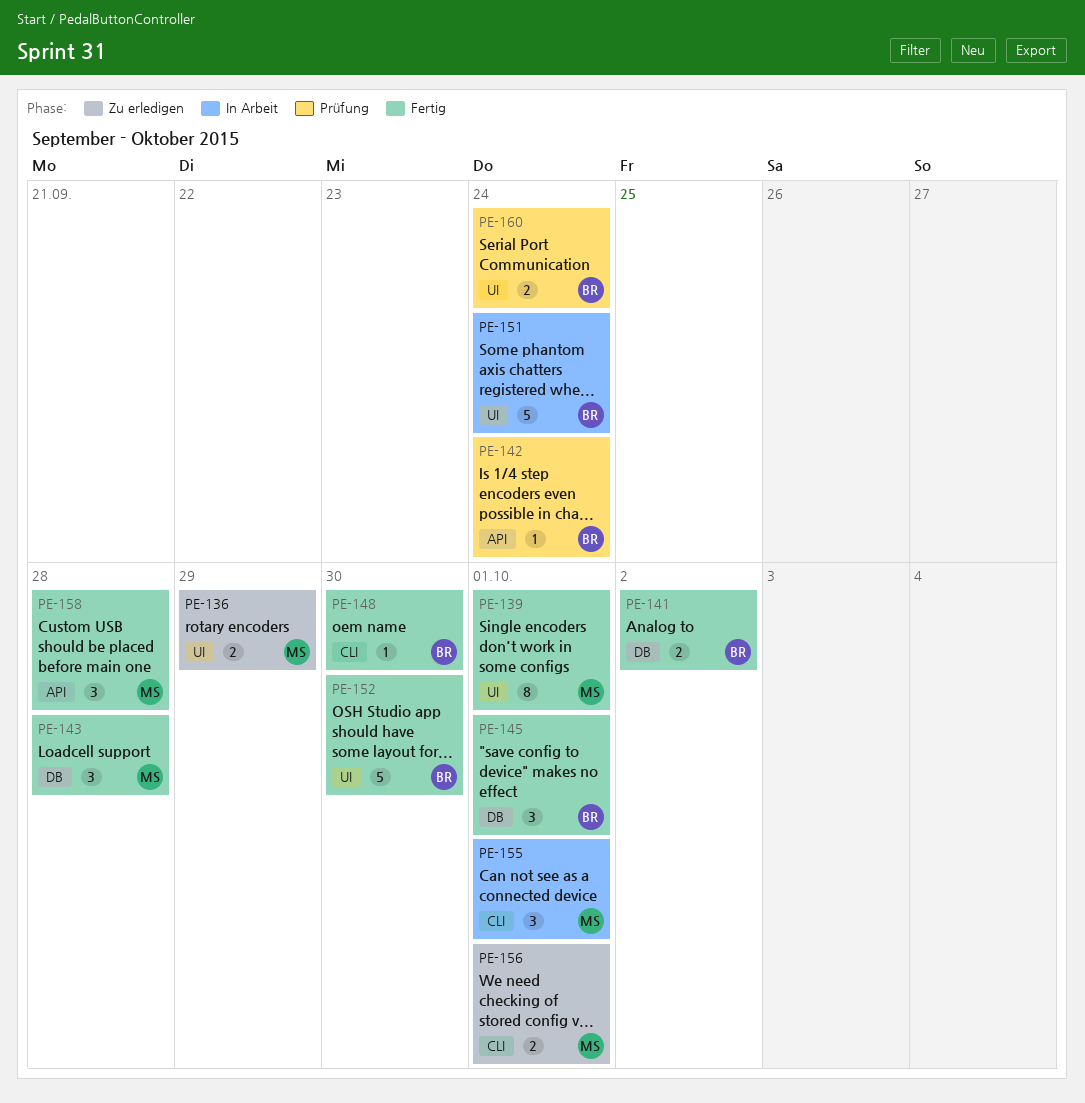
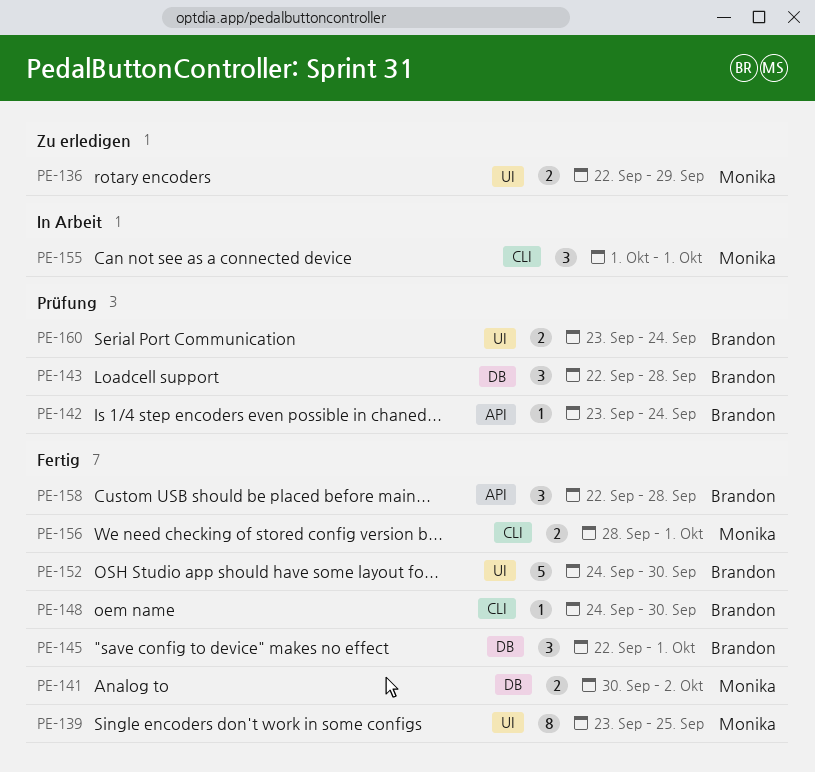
PE-139, due: Oct 1 -> Sep 25
PE-141, owner: Brandon -> Monika
PE-143, status: Fertig -> Prüfung
PE-143, owner: Monika -> Brandon
PE-151: present -> none
PE-156, status: Zu erledigen -> Fertig
PE-158, owner: Monika -> Brandon

